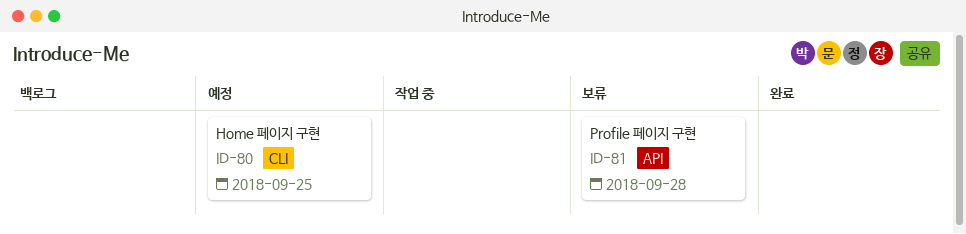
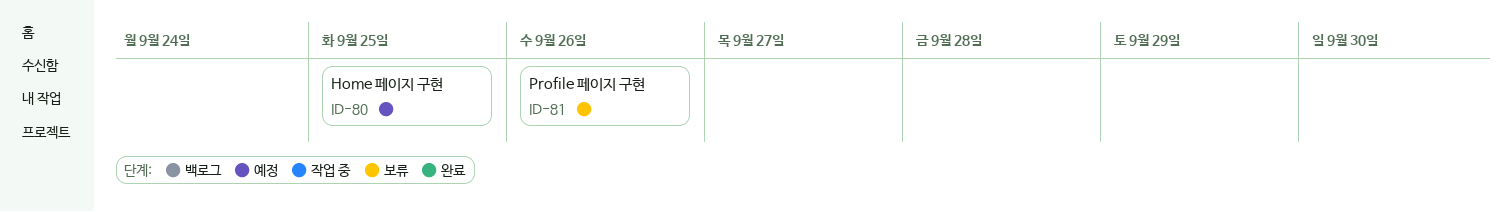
ID-81, due: Sep 28 -> Sep 26

